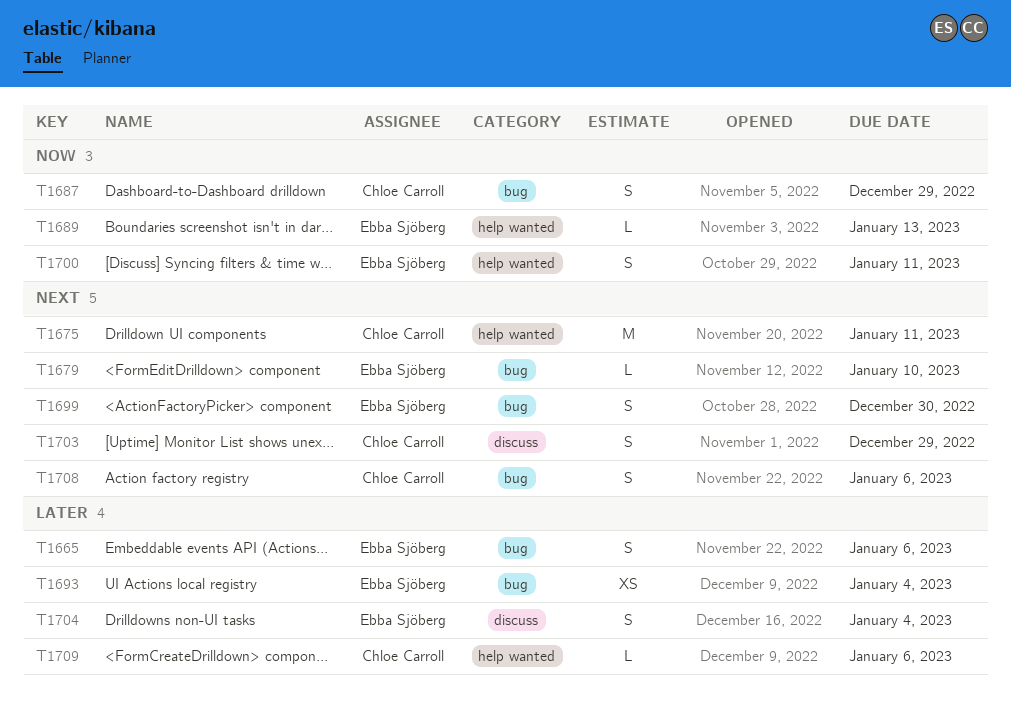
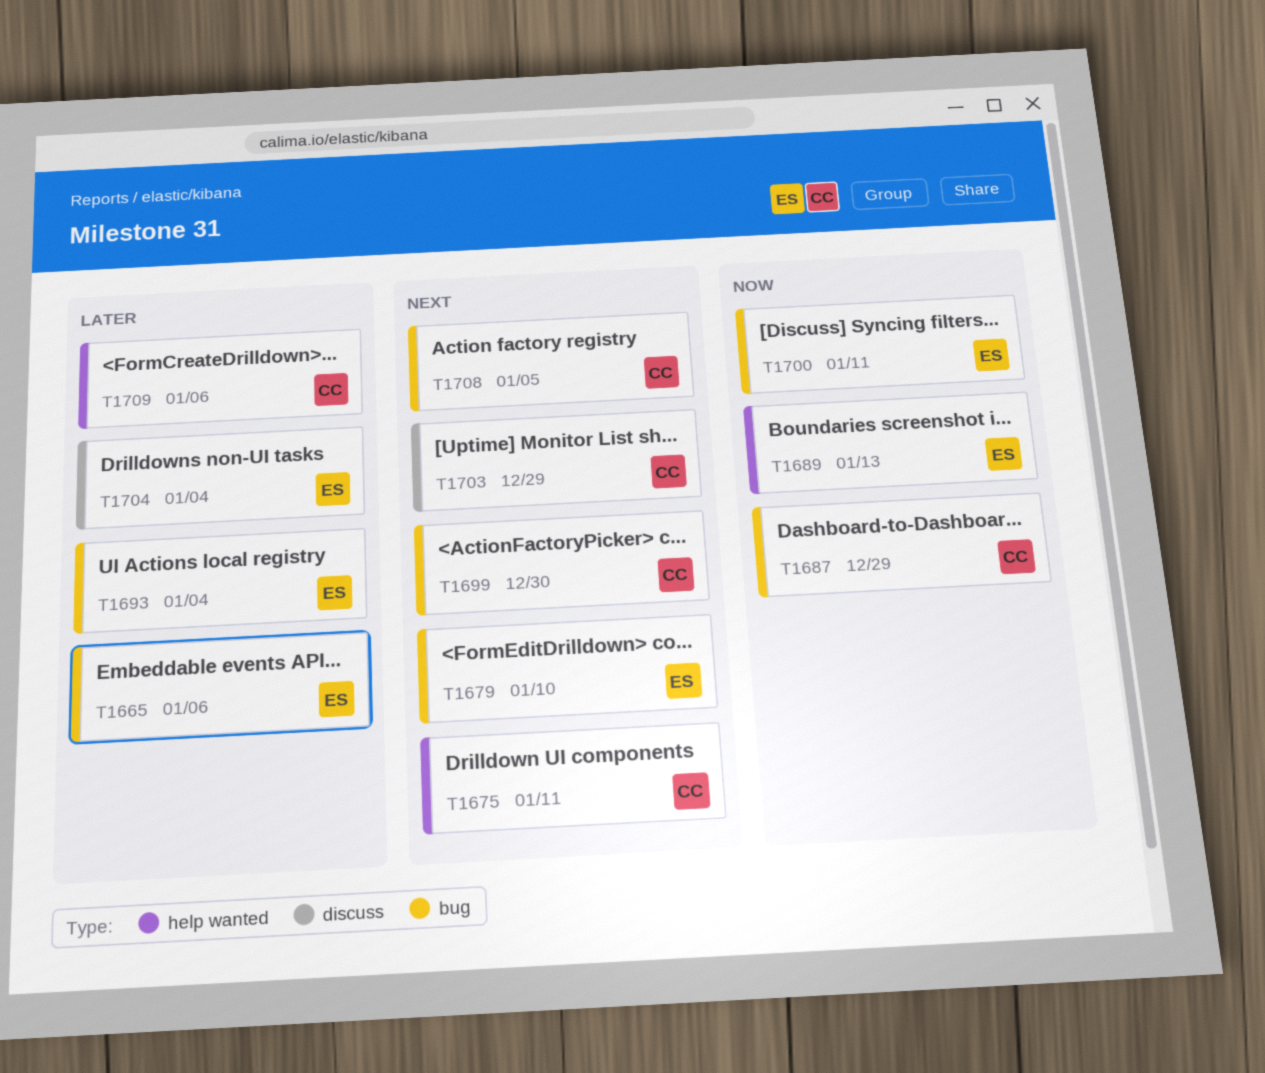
T1699, owner: Ebba Sjöberg -> Chloe Carroll
T1700, label: help wanted -> bug
T1708, due: Jan 6 -> Jan 5

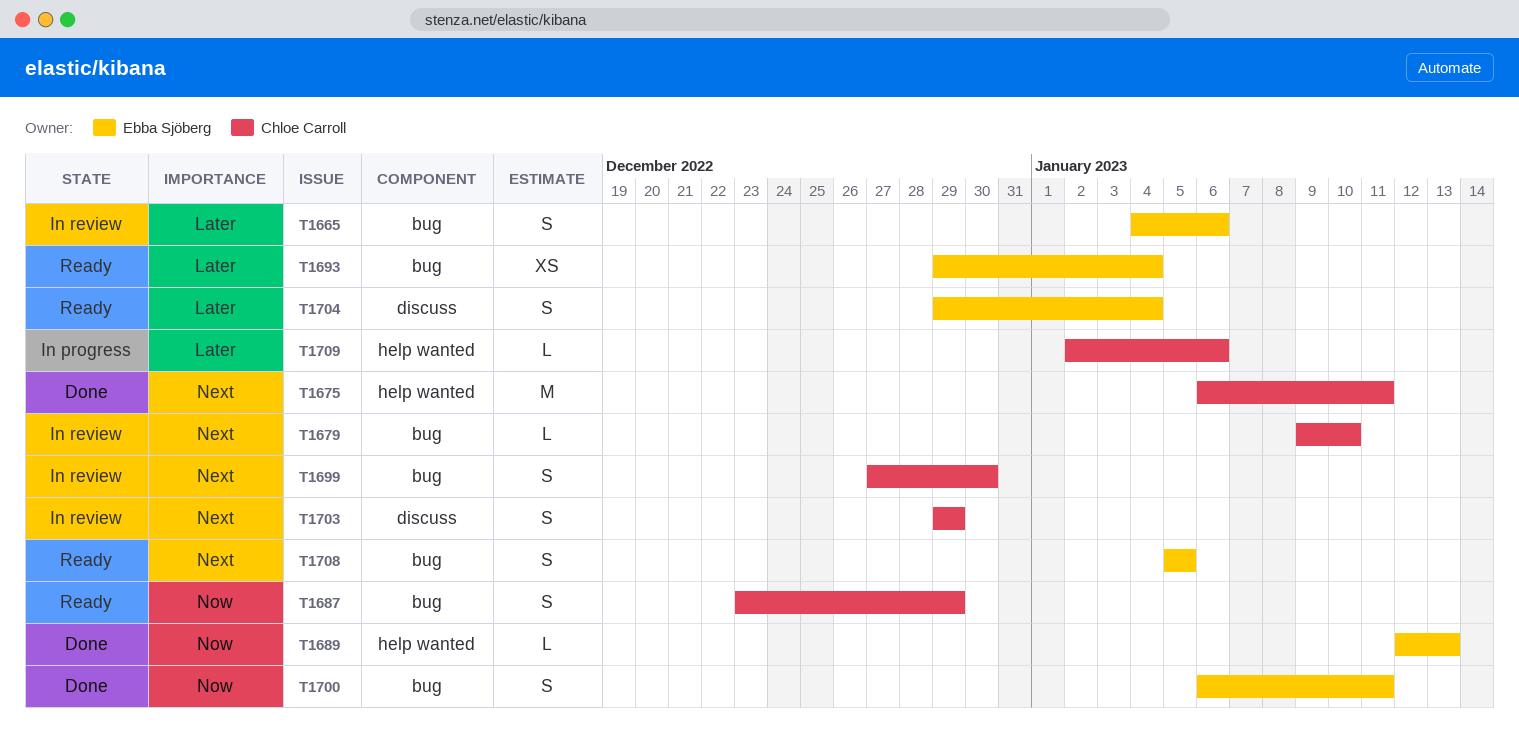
T1679, owner: Ebba Sjöberg -> Chloe Carroll
T1708, owner: Chloe Carroll -> Ebba Sjöberg

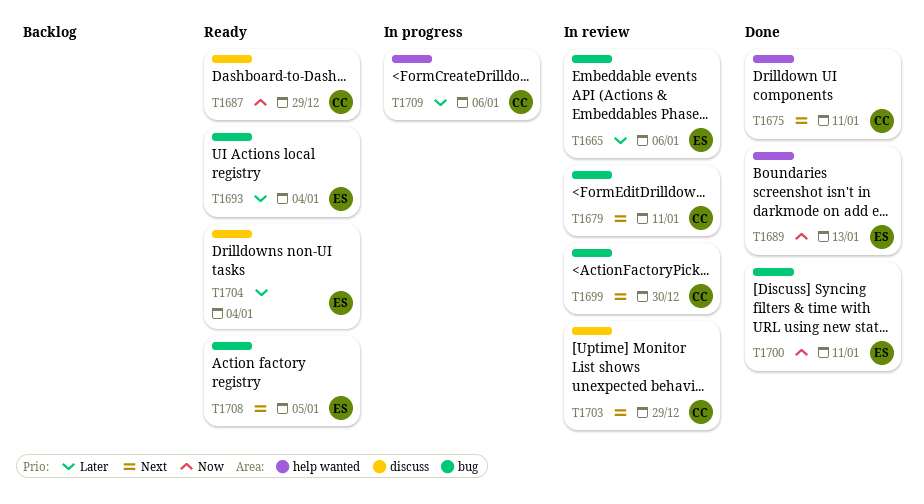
T1679, due: Jan 10 -> Jan 11
T1687, label: bug -> discuss

